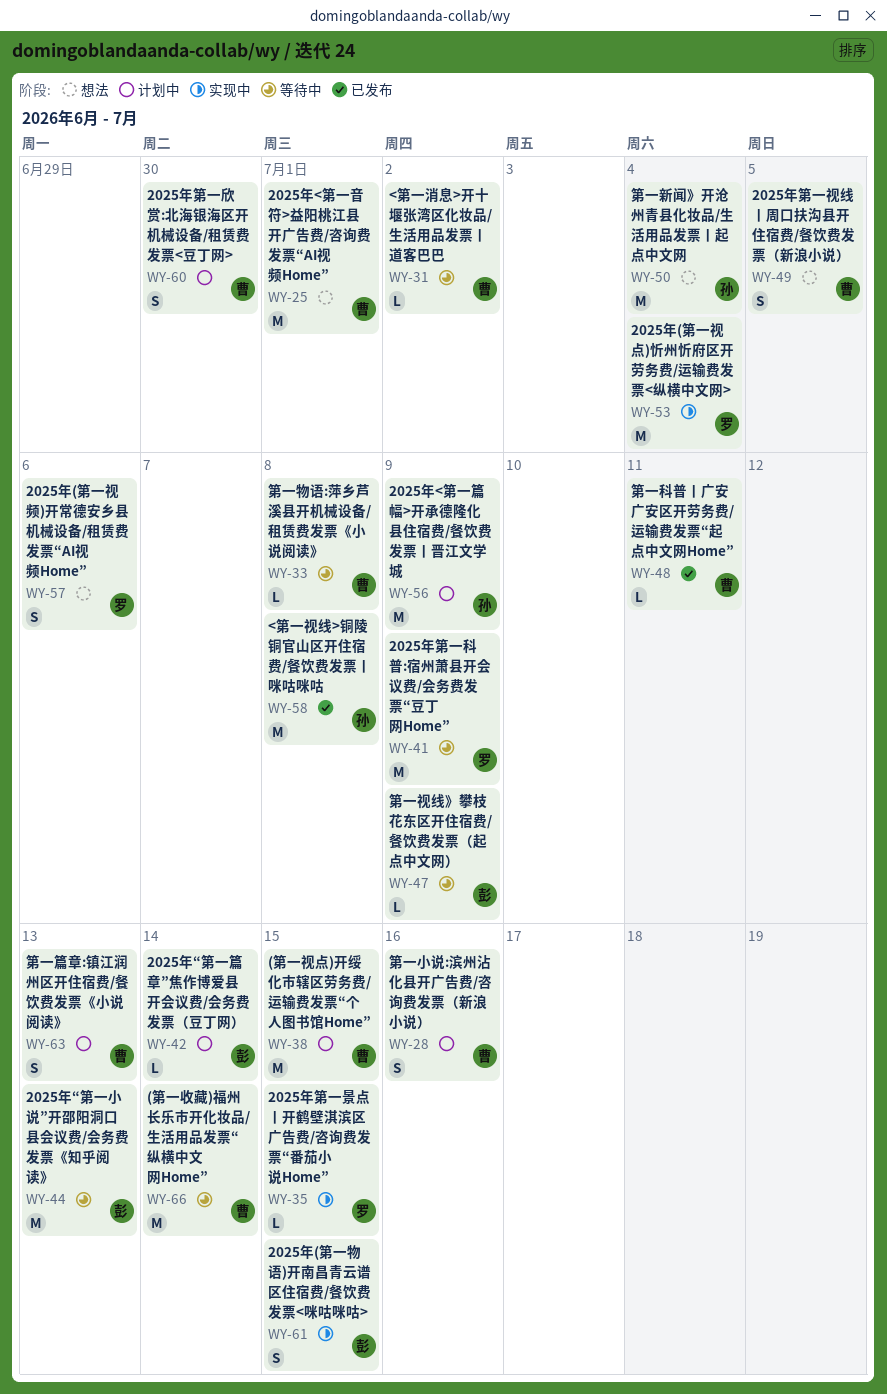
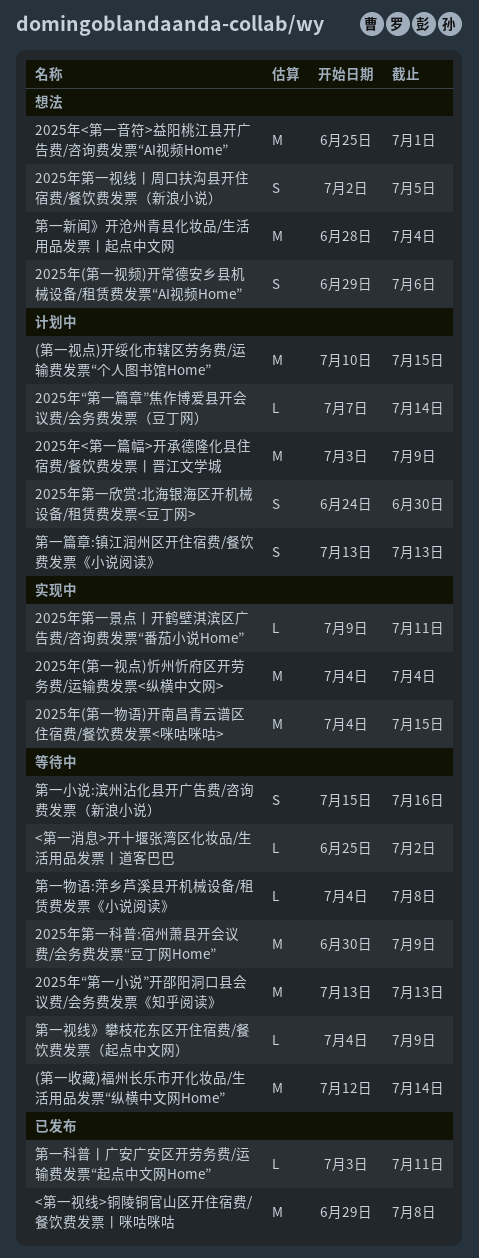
2025年(第一物语)开南昌青云谱区住宿费/餐饮费发票<咪咕咪咕>, estimate: S -> M
2025年第一景点丨开鹤壁淇滨区广告费/咨询费发票“番茄小说Home”, due: Jul 15 -> Jul 11
第一小说:滨州沾化县开广告费/咨询费发票（新浪小说）, status: 计划中 -> 等待中

